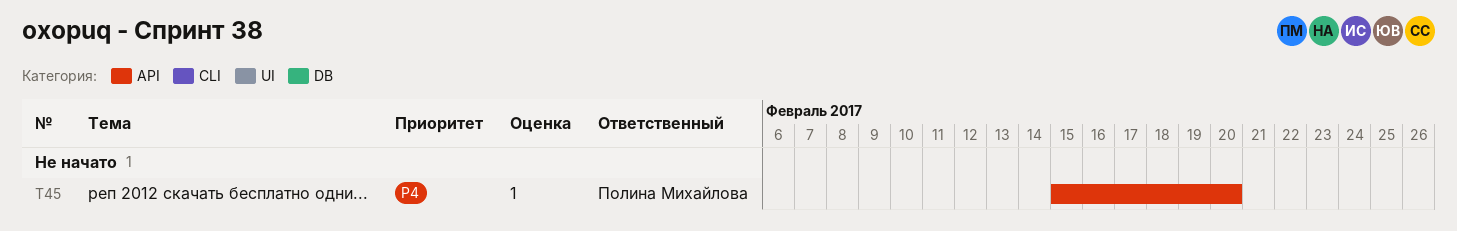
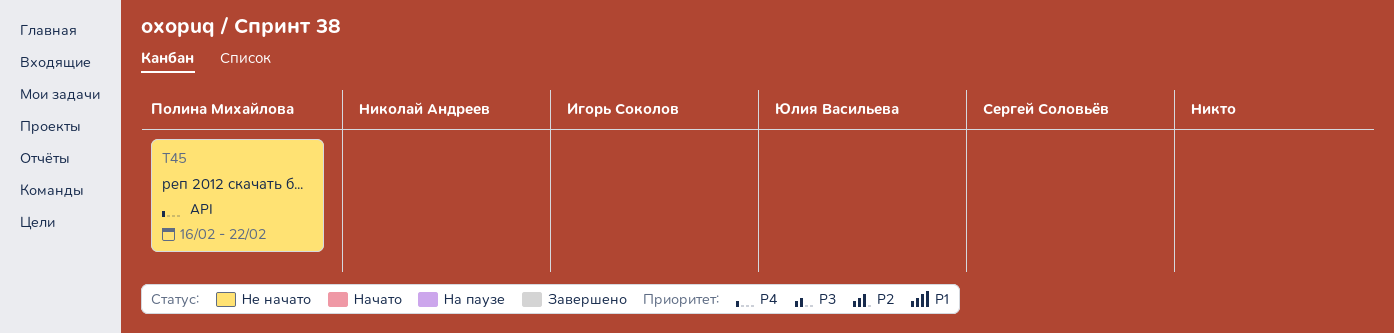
T45, start: Feb 15 -> Feb 16
T45, due: Feb 20 -> Feb 22

